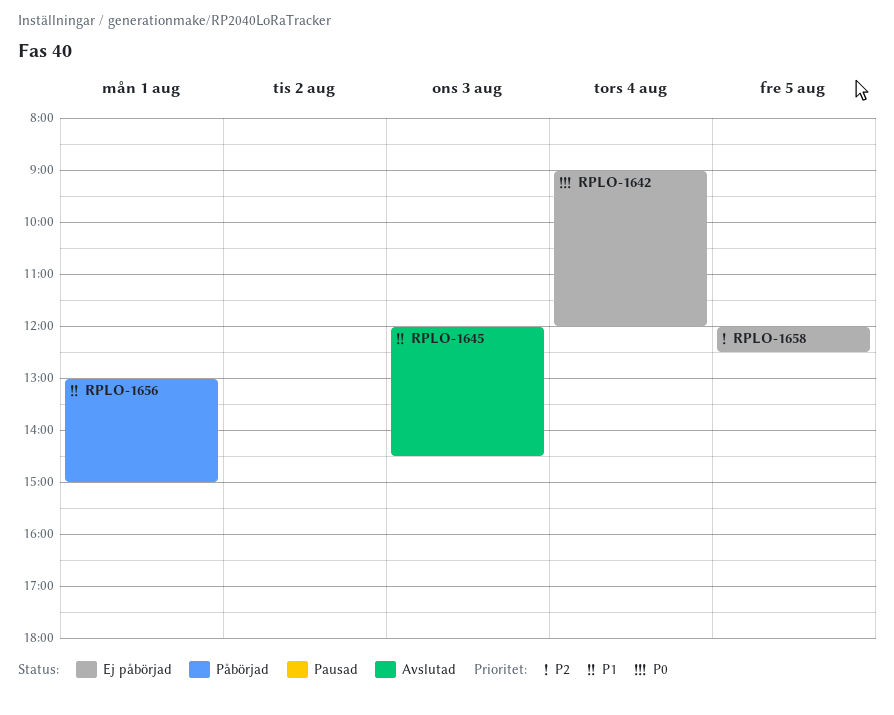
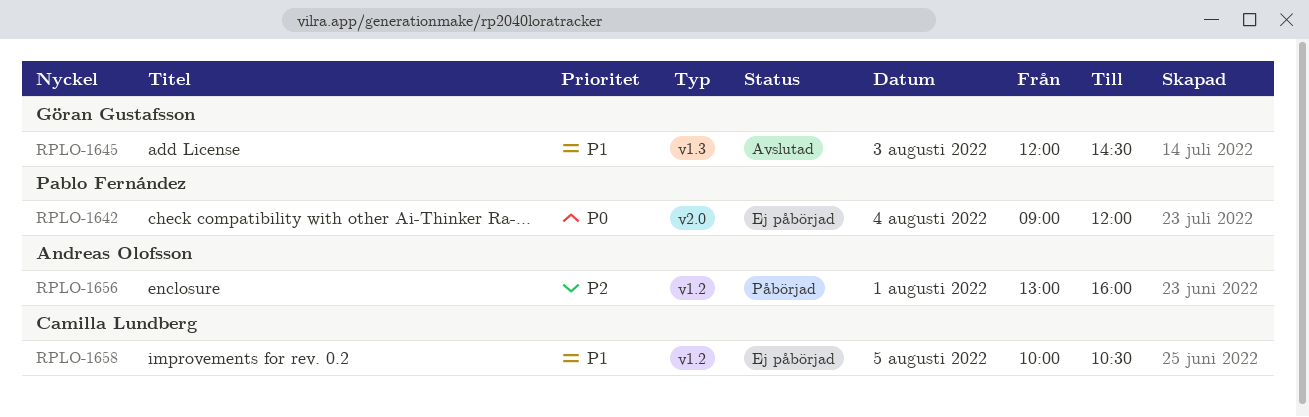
RPLO-1656, priority: P1 -> P2
RPLO-1656, ends: 15:00 -> 16:00
RPLO-1658, priority: P2 -> P1
RPLO-1658, begins: 12:00 -> 10:00
RPLO-1658, ends: 12:30 -> 10:30

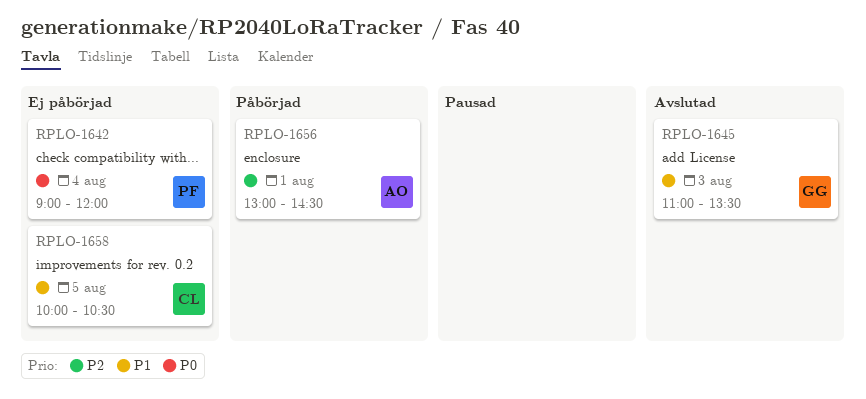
RPLO-1645, begins: 12:00 -> 11:00
RPLO-1645, ends: 14:30 -> 13:30
RPLO-1656, ends: 16:00 -> 14:30

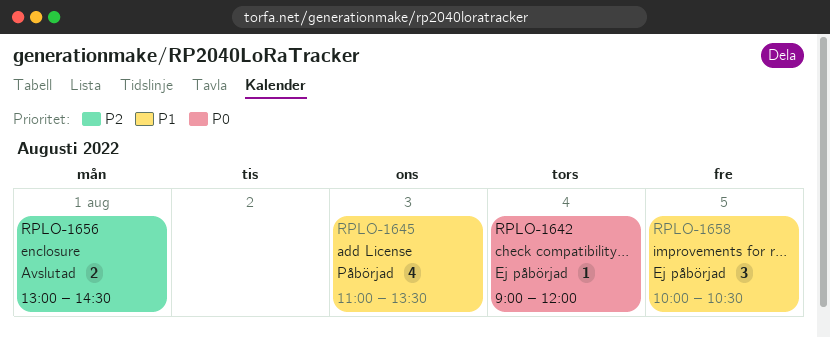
RPLO-1645, status: Avslutad -> Påbörjad
RPLO-1656, status: Påbörjad -> Avslutad

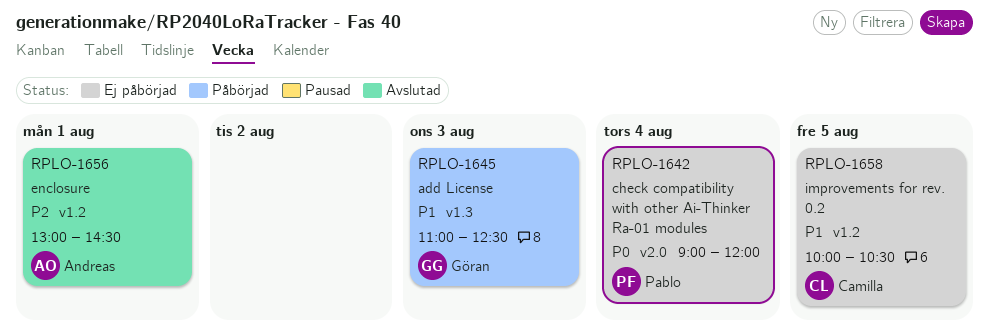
RPLO-1645, ends: 13:30 -> 12:30

